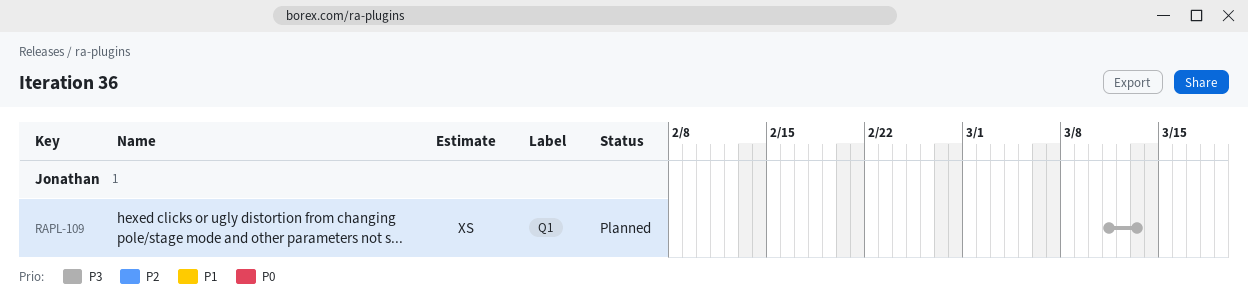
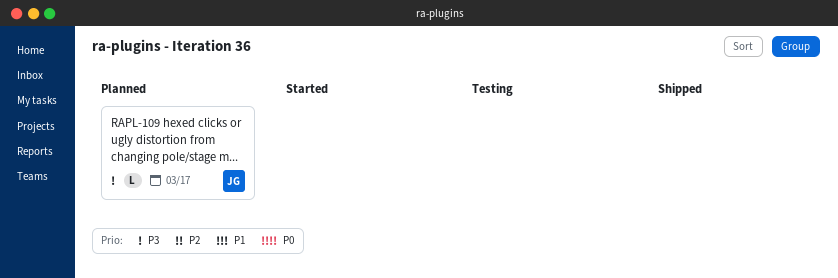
RAPL-109, estimate: XS -> L
RAPL-109, due: Mar 13 -> Mar 17

